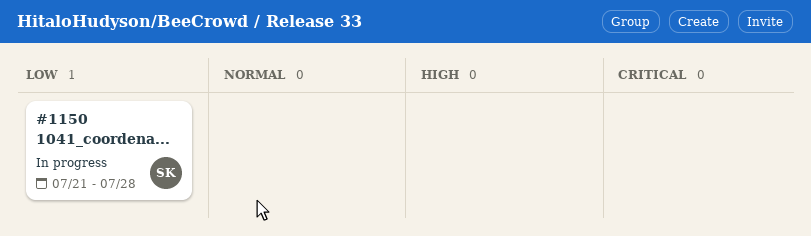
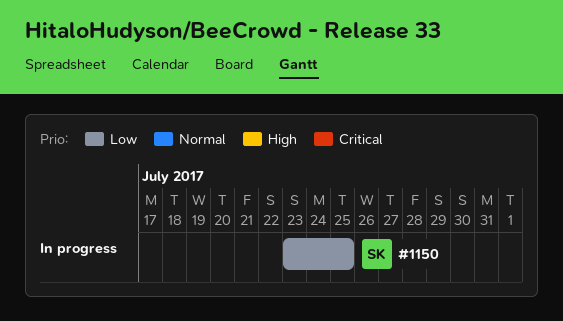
#1150, start: Jul 21 -> Jul 23
#1150, due: Jul 28 -> Jul 25

